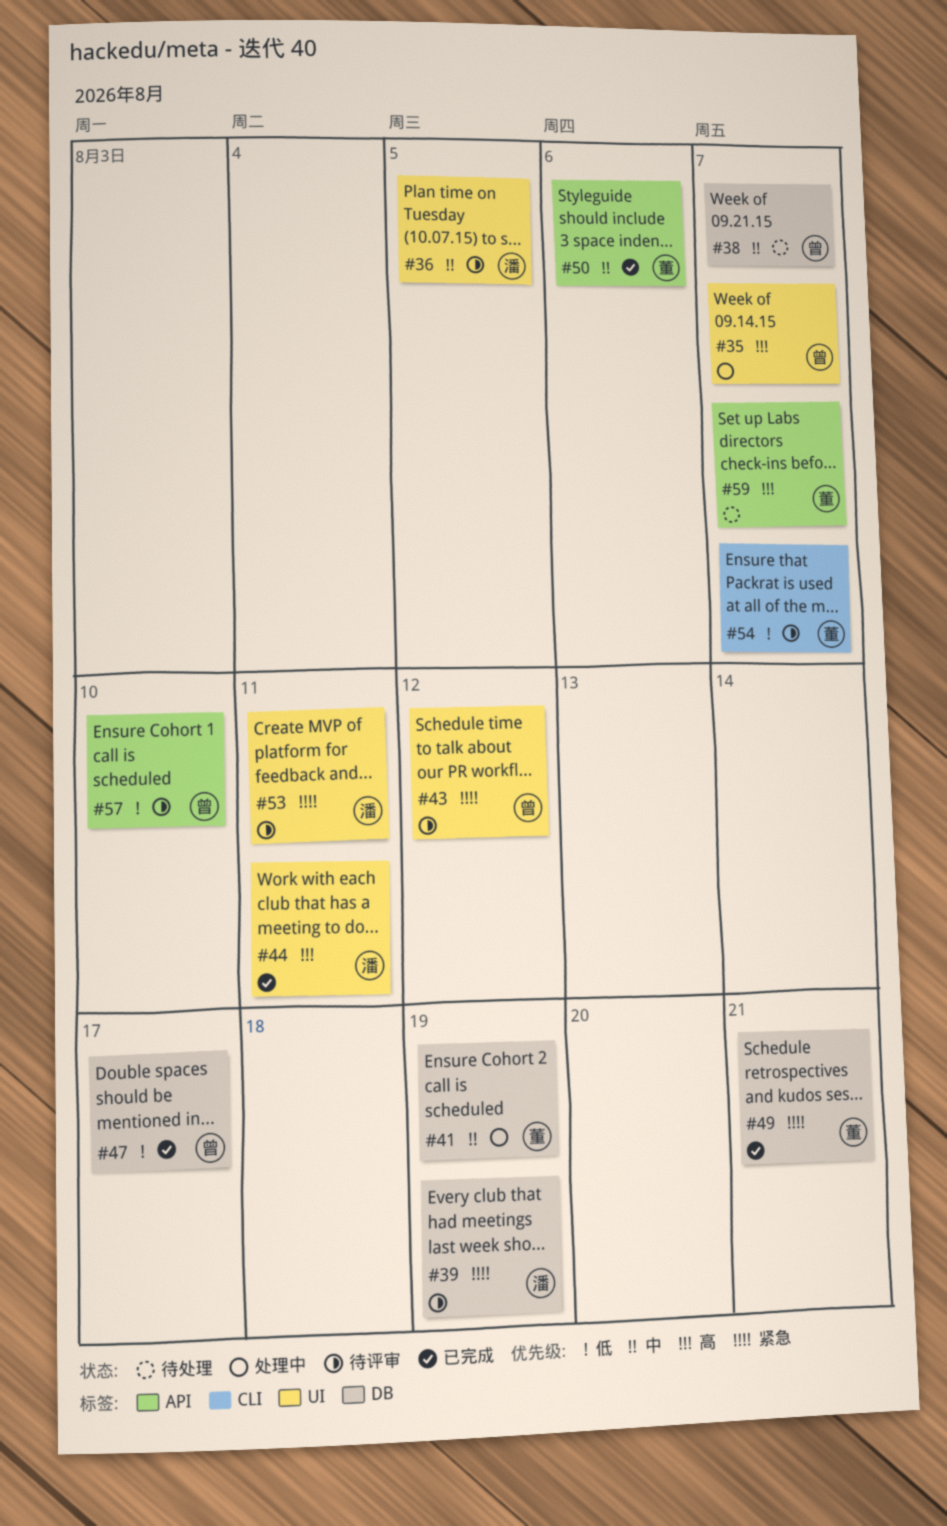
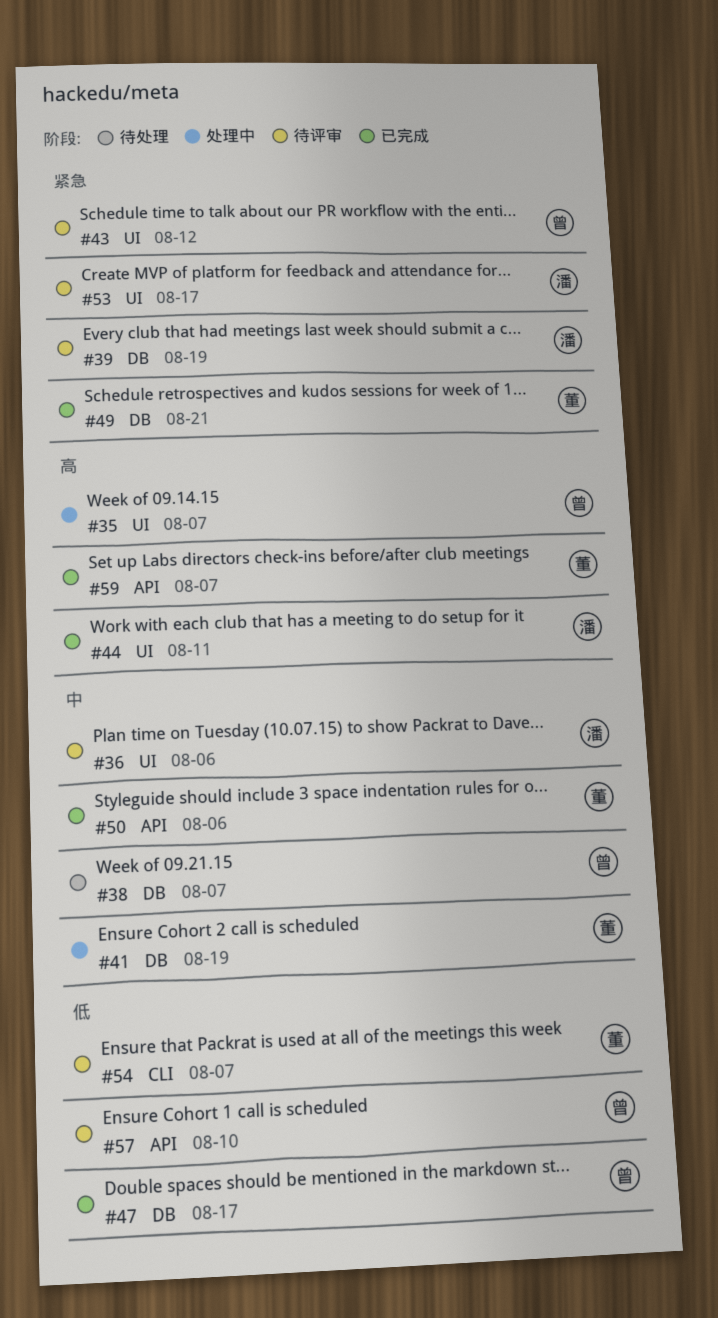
#36, due: Aug 5 -> Aug 6
#53, due: Aug 11 -> Aug 17
#59, status: 待处理 -> 已完成

